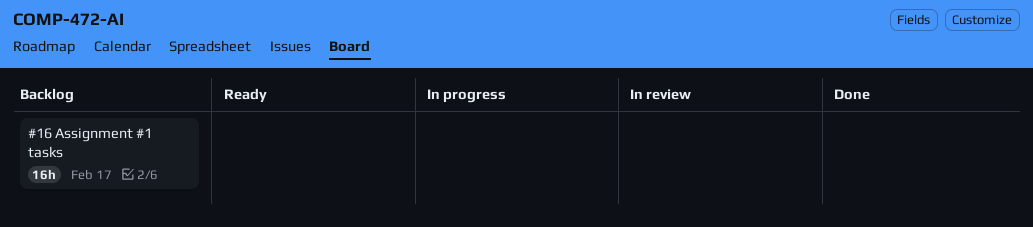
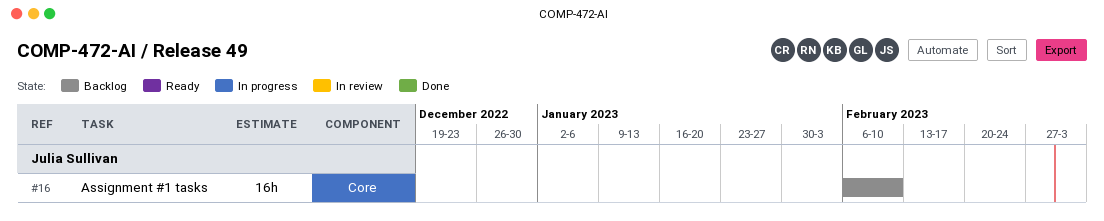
#16, due: Feb 17 -> Feb 10

